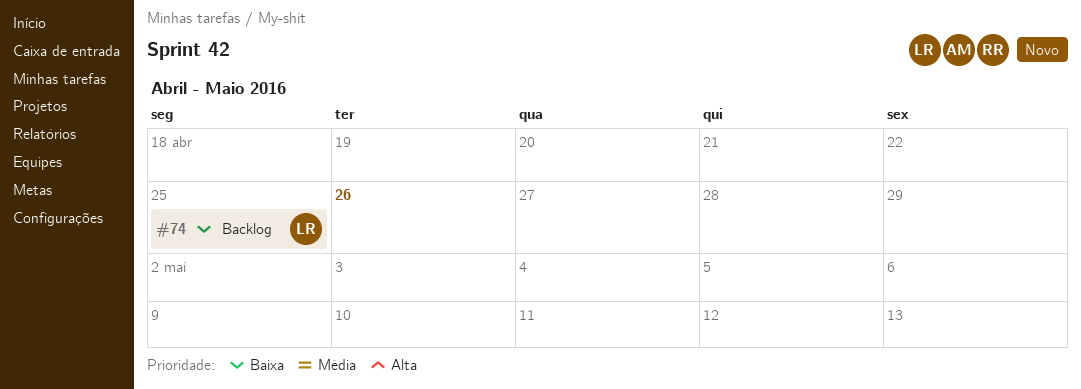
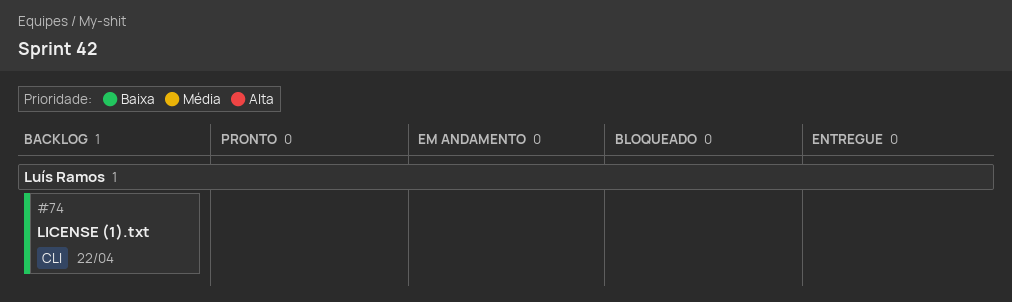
#74, due: Apr 25 -> Apr 22

